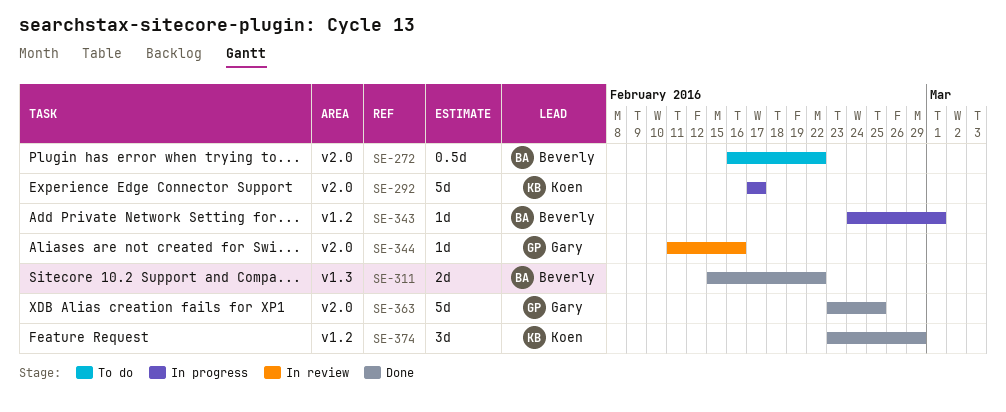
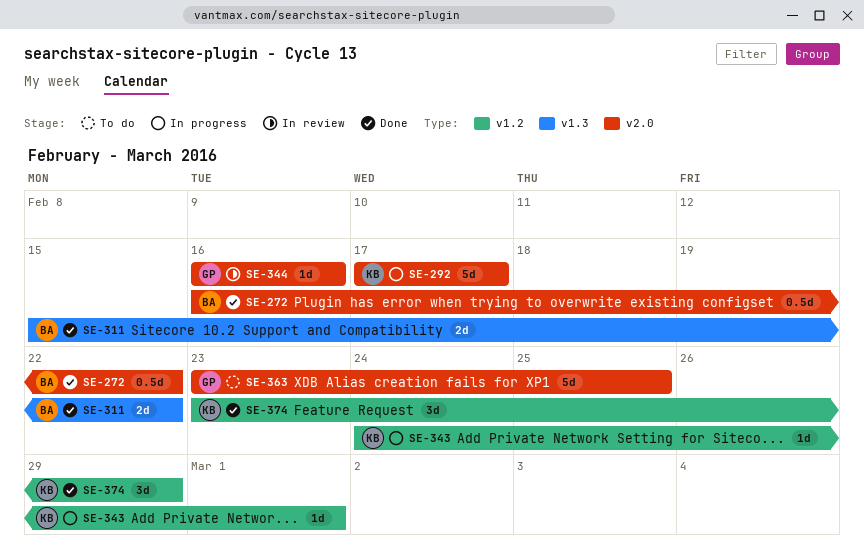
SE-272, status: To do -> Done
SE-343, owner: Beverly -> Koen
SE-344, start: Feb 11 -> Feb 16
SE-363, status: Done -> To do

